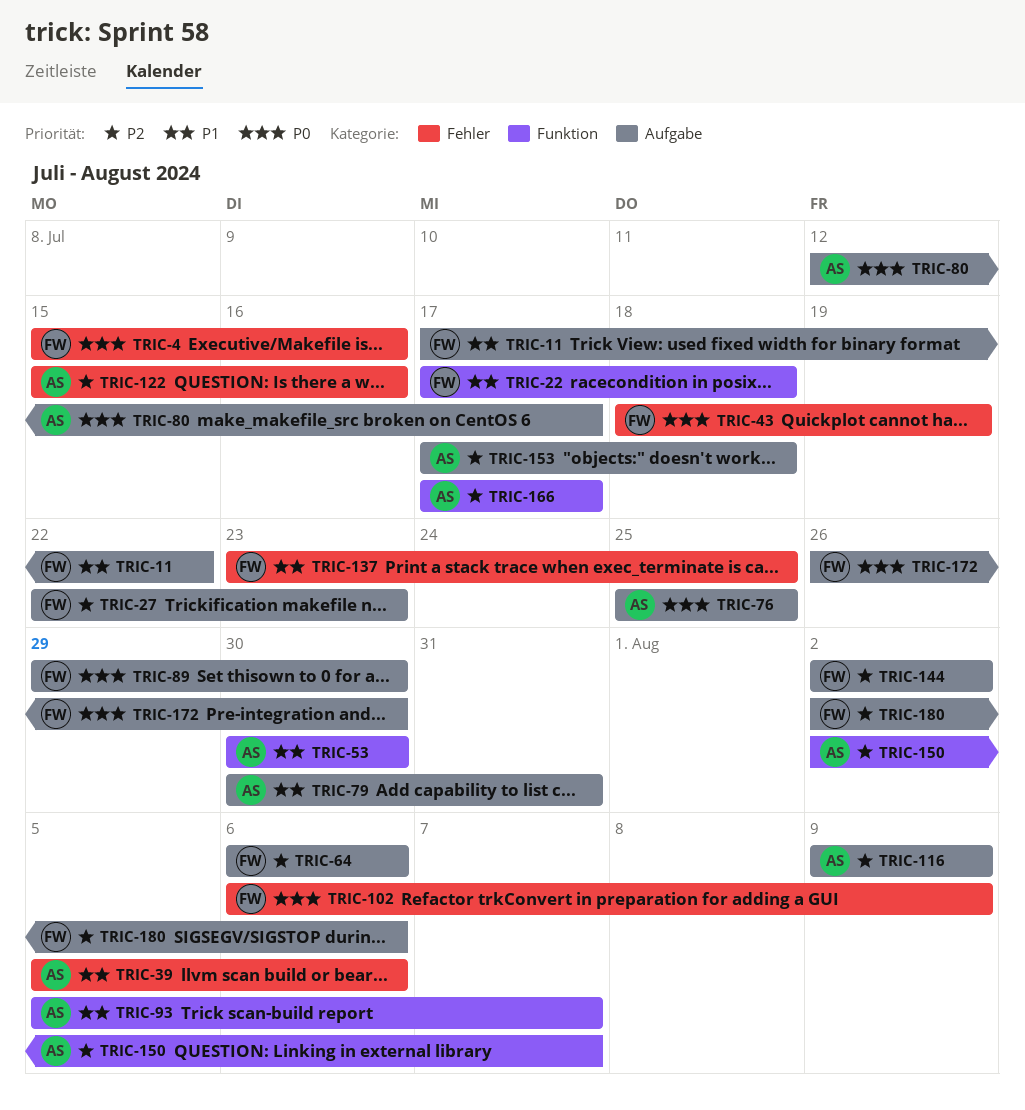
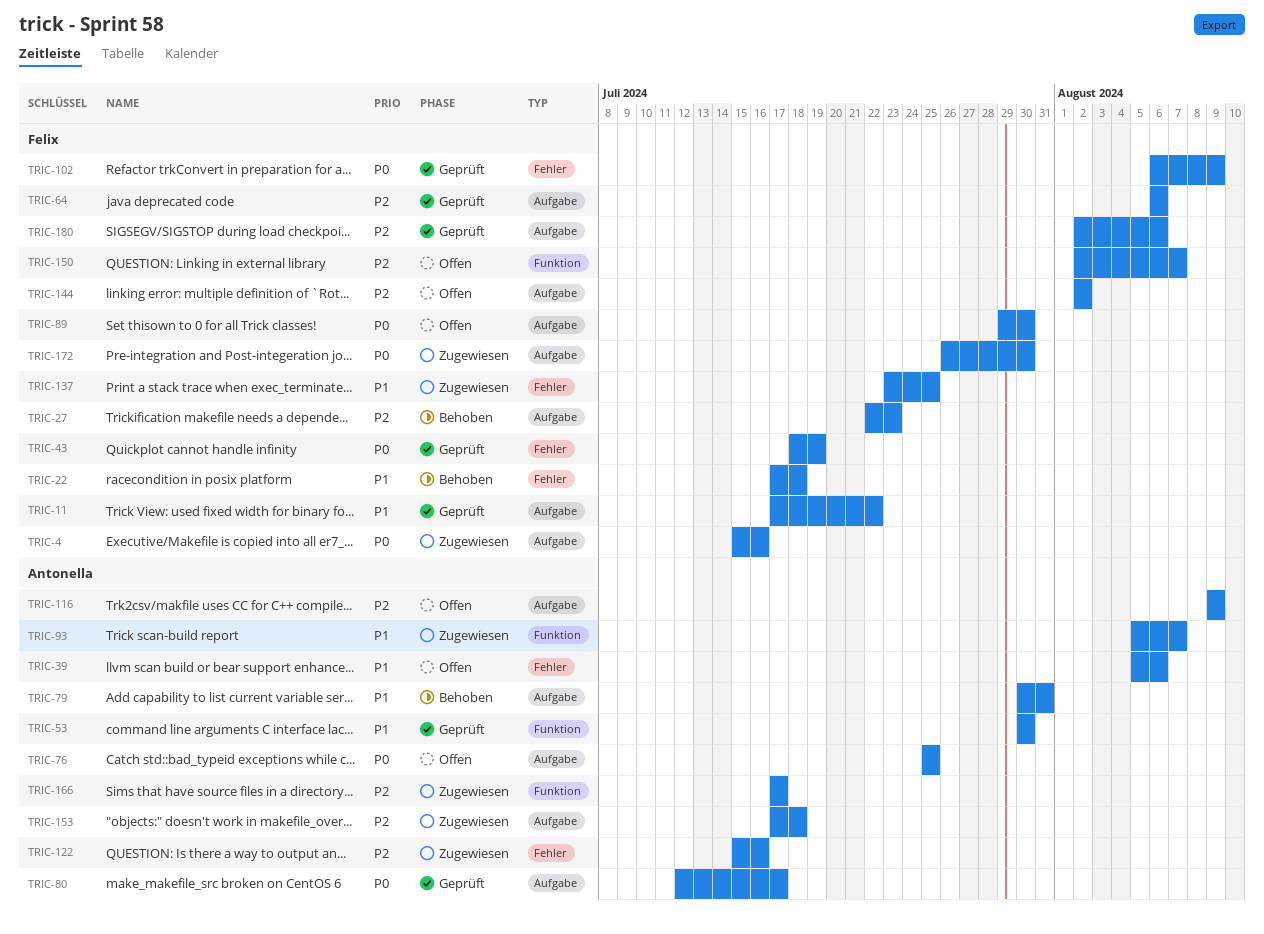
TRIC-4, label: Fehler -> Aufgabe
TRIC-22, label: Funktion -> Fehler
TRIC-150, owner: Antonella -> Felix

